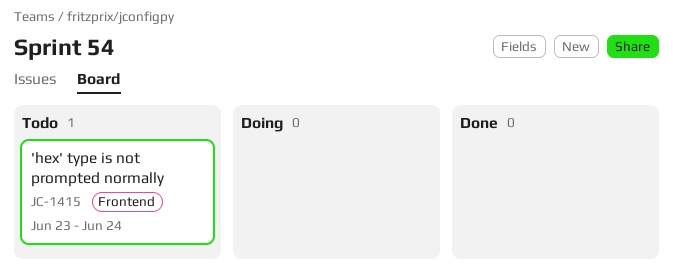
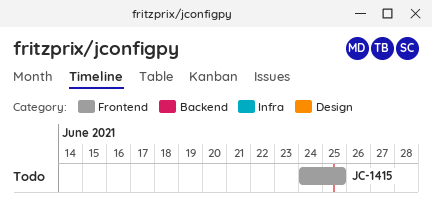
JC-1415, start: Jun 23 -> Jun 24
JC-1415, due: Jun 24 -> Jun 25

